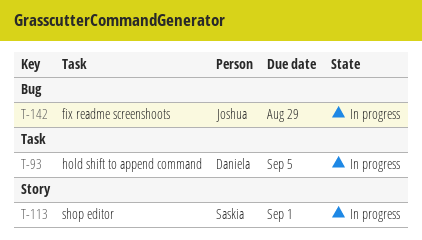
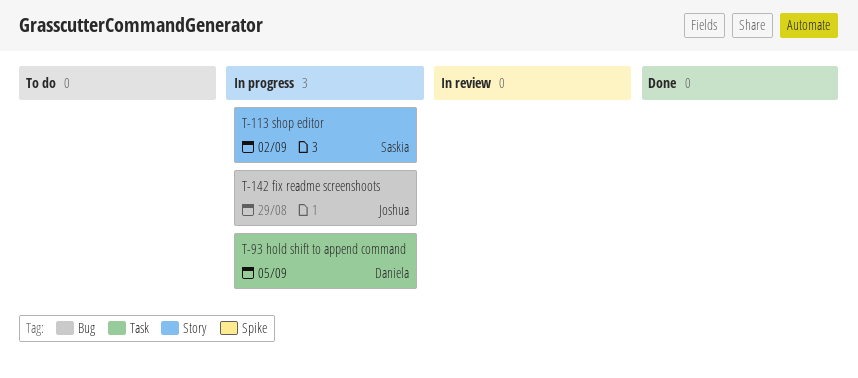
T-113, due: Sep 1 -> Sep 2

